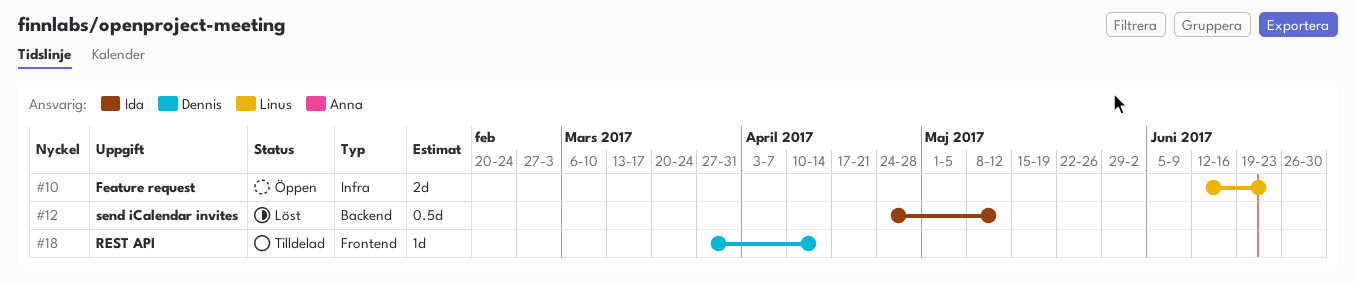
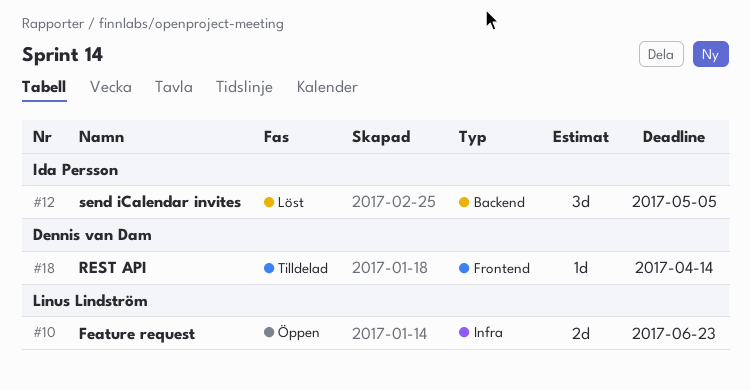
#12, estimate: 0.5d -> 3d
#12, due: May 12 -> May 5

